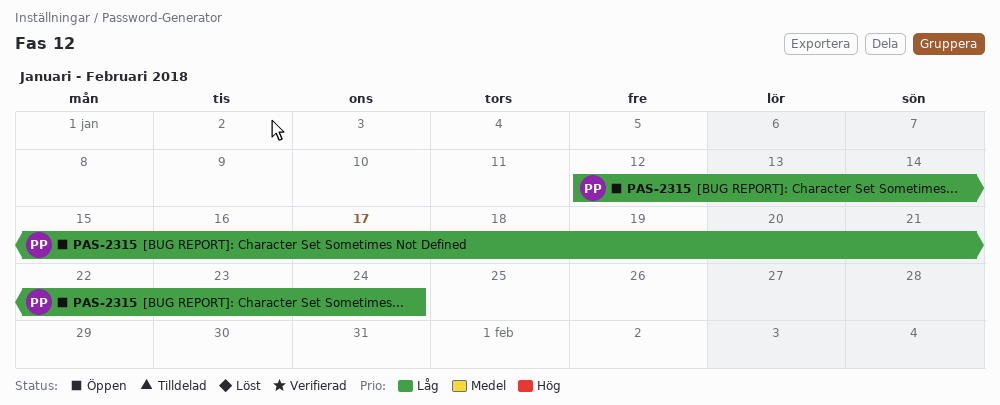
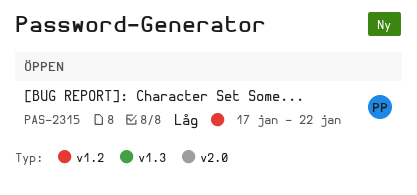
PAS-2315, start: Jan 12 -> Jan 17
PAS-2315, due: Jan 24 -> Jan 22

